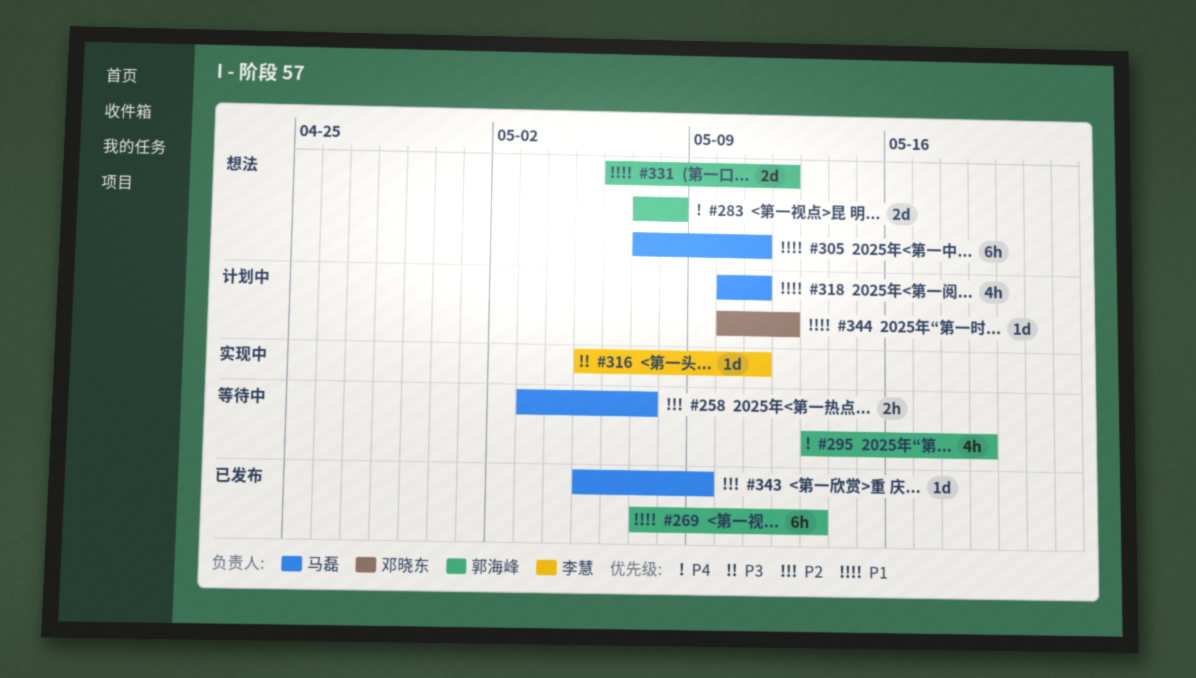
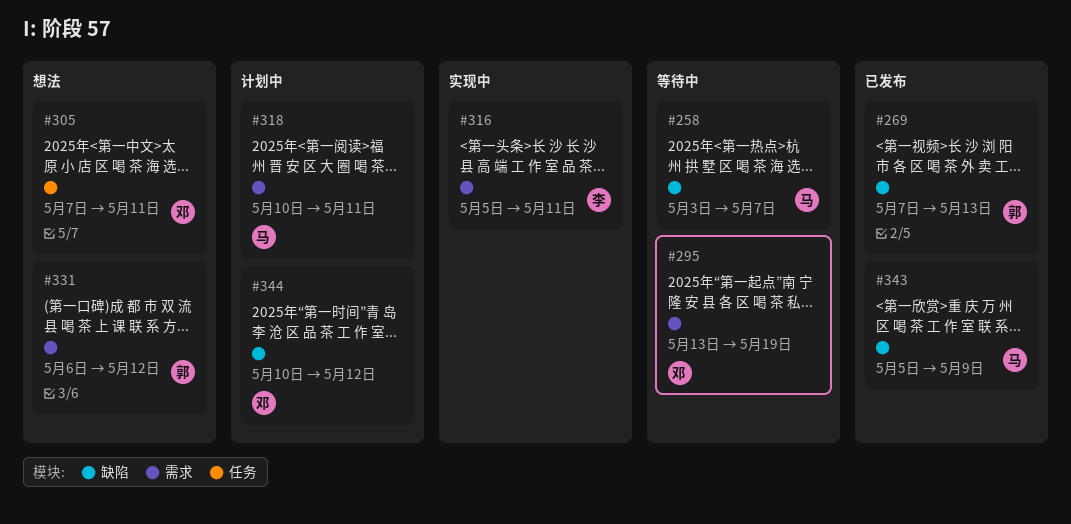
#283: present -> none
#295, owner: 郭海峰 -> 邓晓东
#305, owner: 马磊 -> 邓晓东

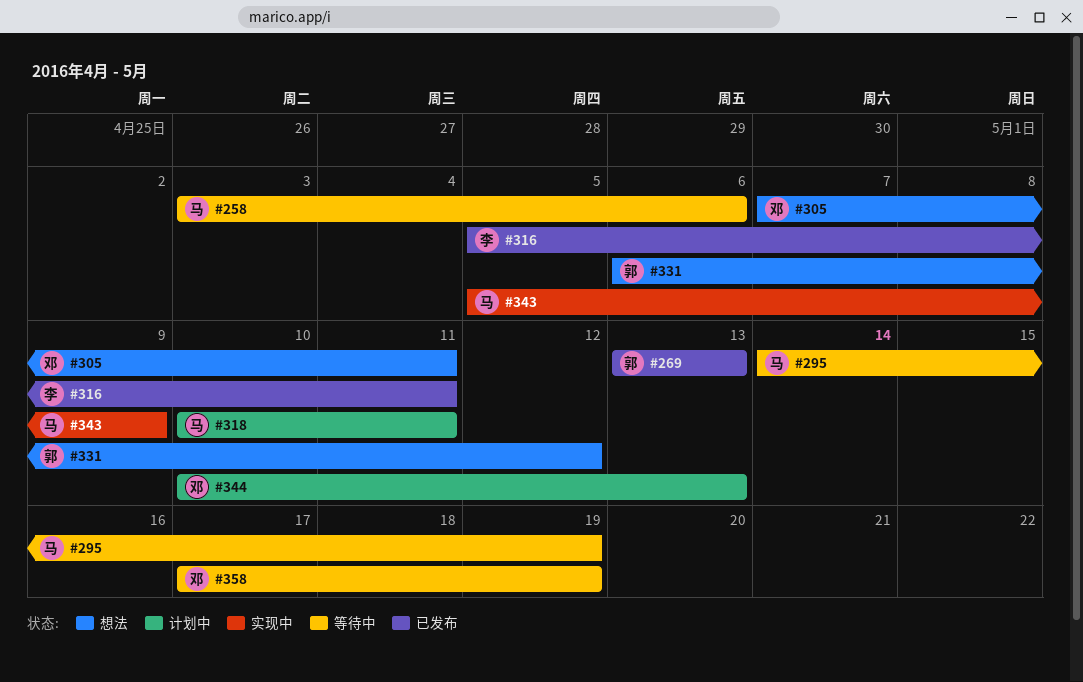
#258, due: May 7 -> May 6
#269, start: May 7 -> May 13
#295, owner: 邓 -> 马
#295, start: May 13 -> May 14
#316, status: 实现中 -> 已发布
#343, status: 已发布 -> 实现中
#344, due: May 12 -> May 13
#358: none -> present

